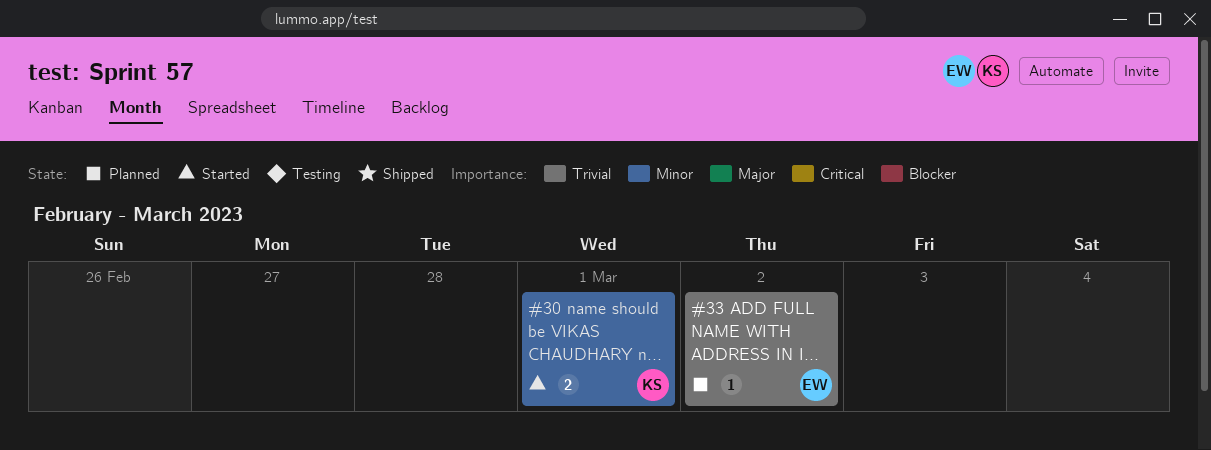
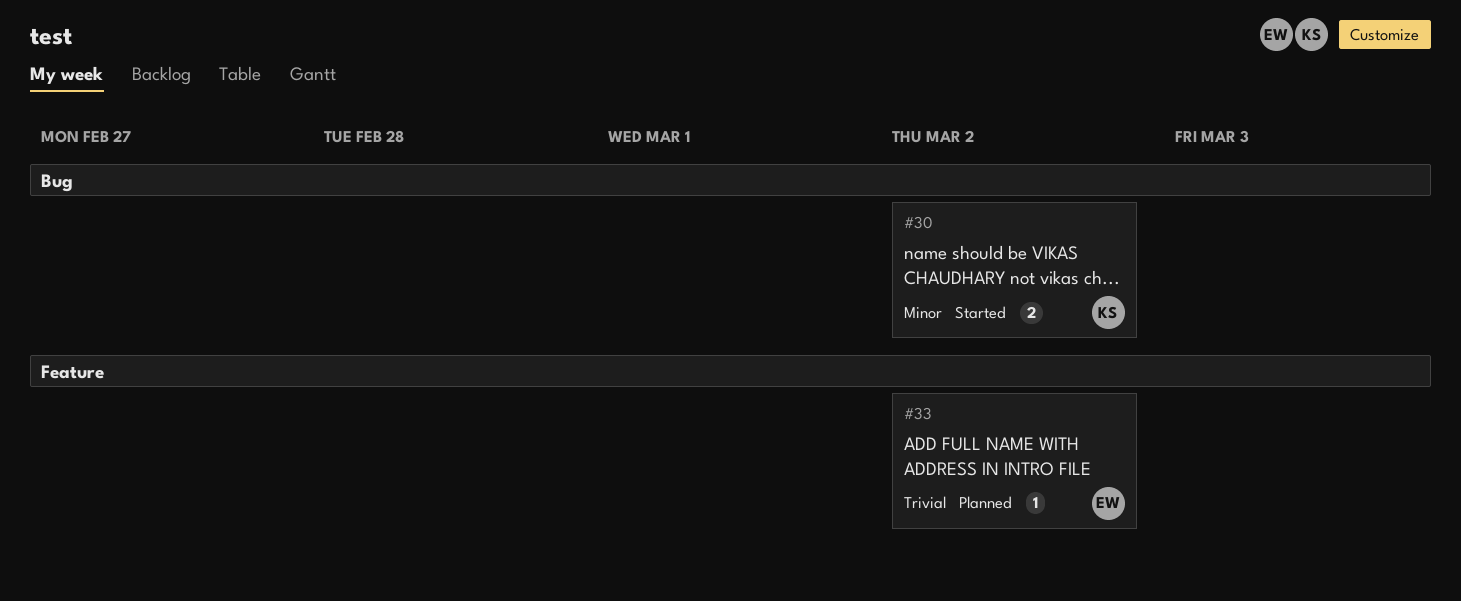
#30, due: Mar 1 -> Mar 2

